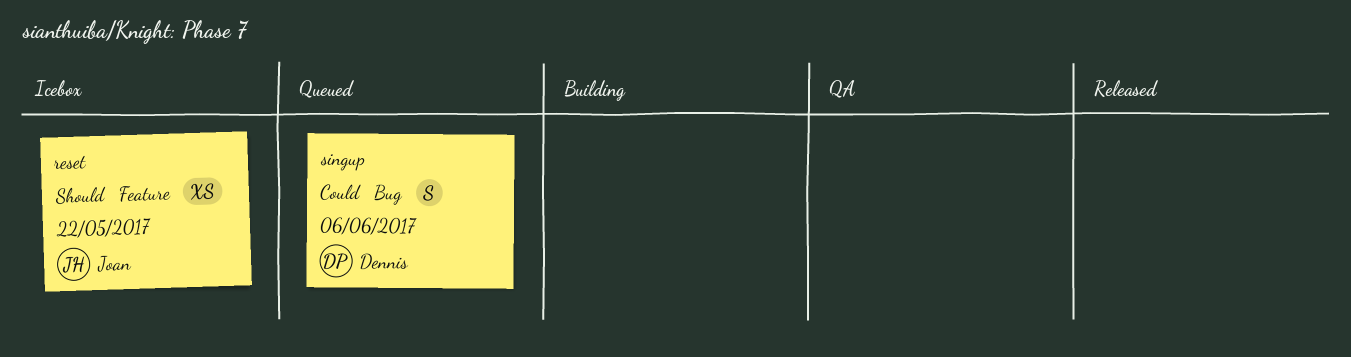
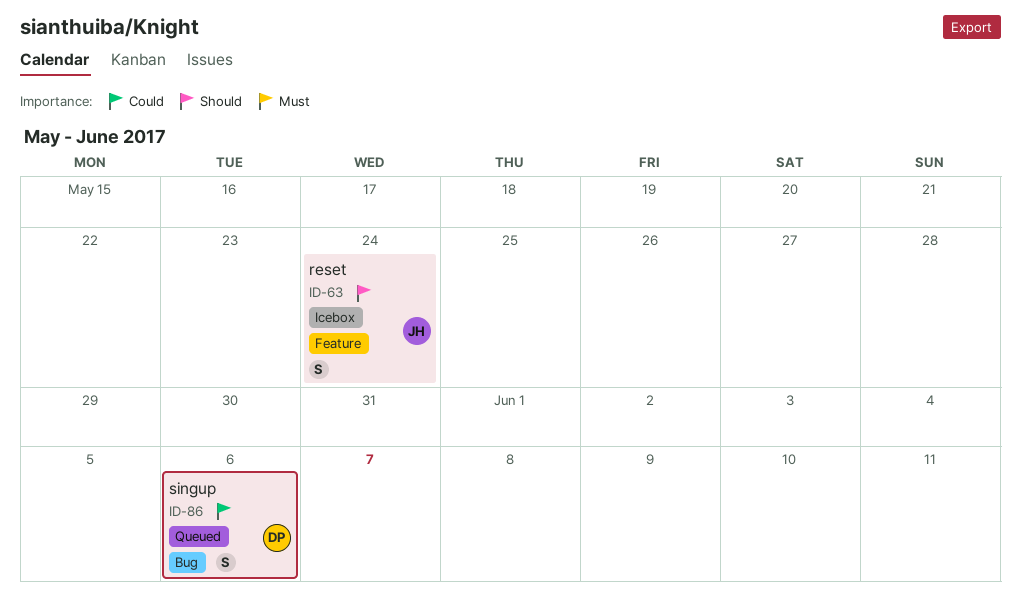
reset, estimate: XS -> S
reset, due: May 22 -> May 24

